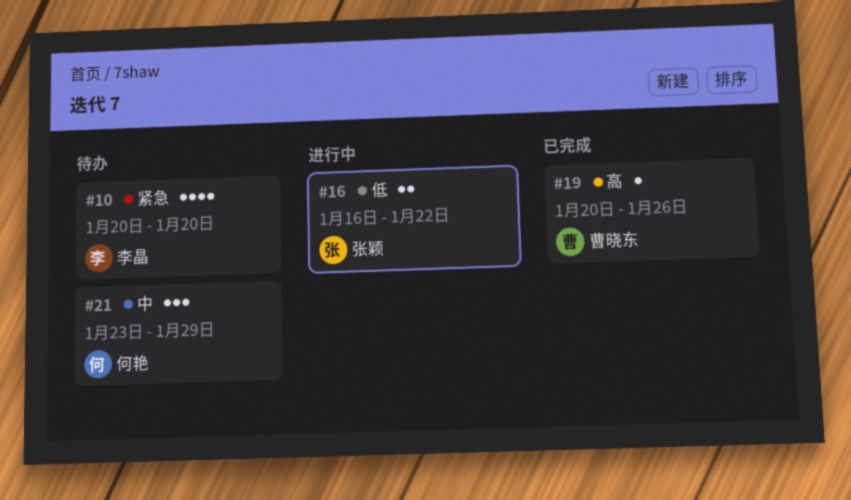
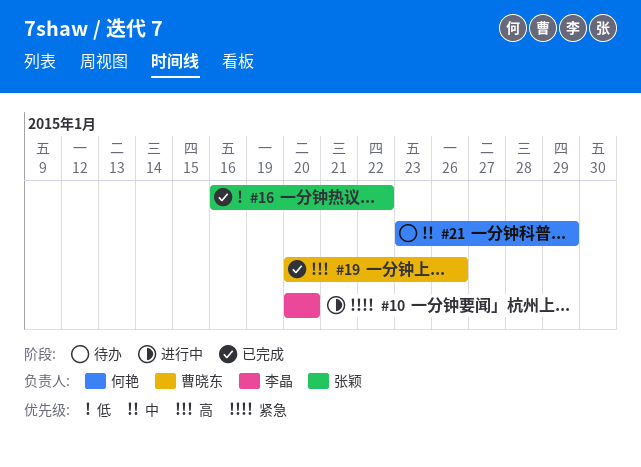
#10, status: 待办 -> 进行中
#16, status: 进行中 -> 已完成

